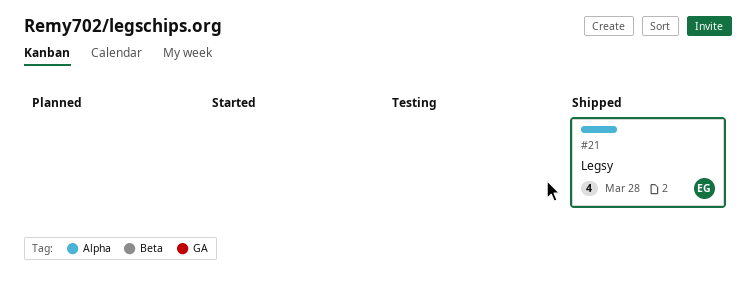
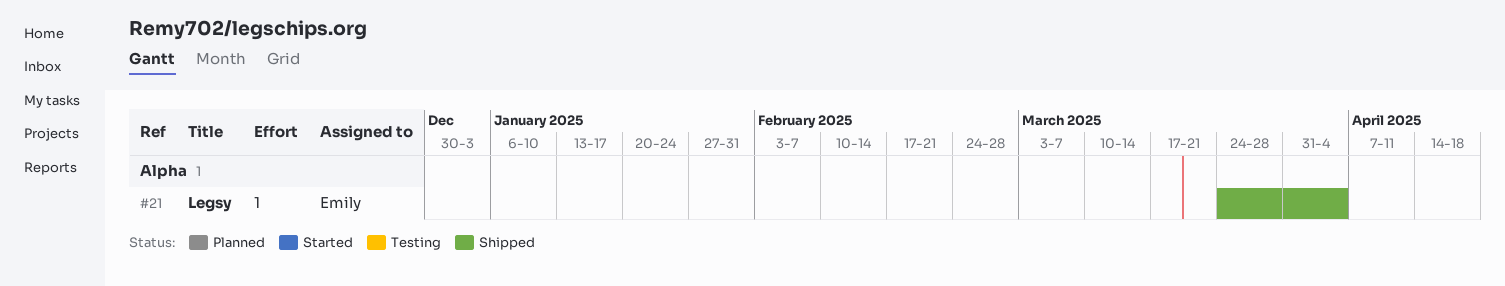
#21, estimate: 4 -> 1
#21, due: Mar 28 -> Apr 4

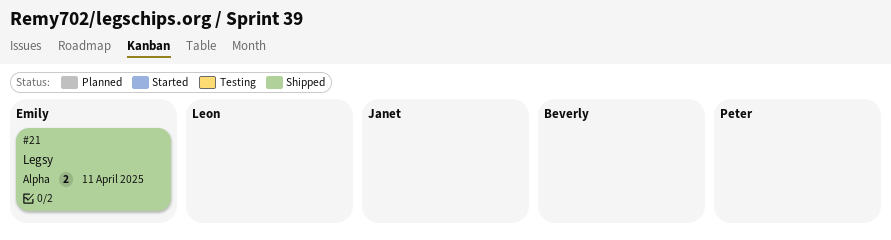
#21, estimate: 1 -> 2
#21, due: Apr 4 -> Apr 11

